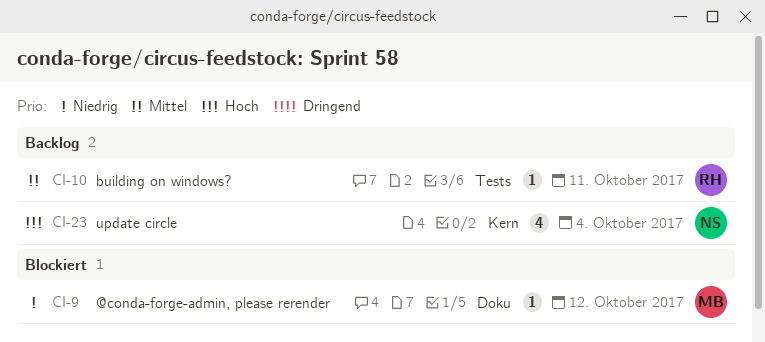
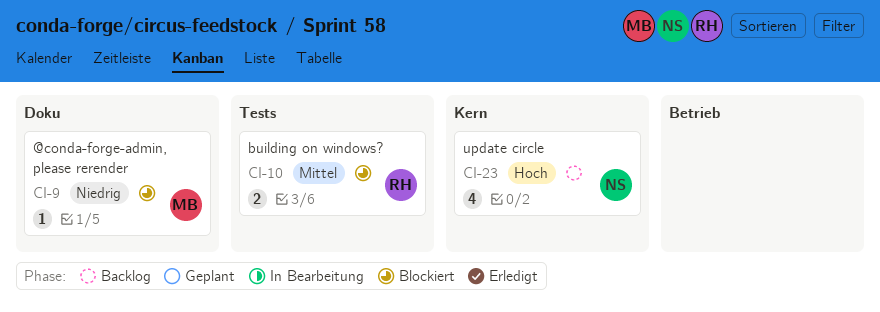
CI-10, status: Backlog -> Blockiert
CI-10, estimate: 1 -> 2

